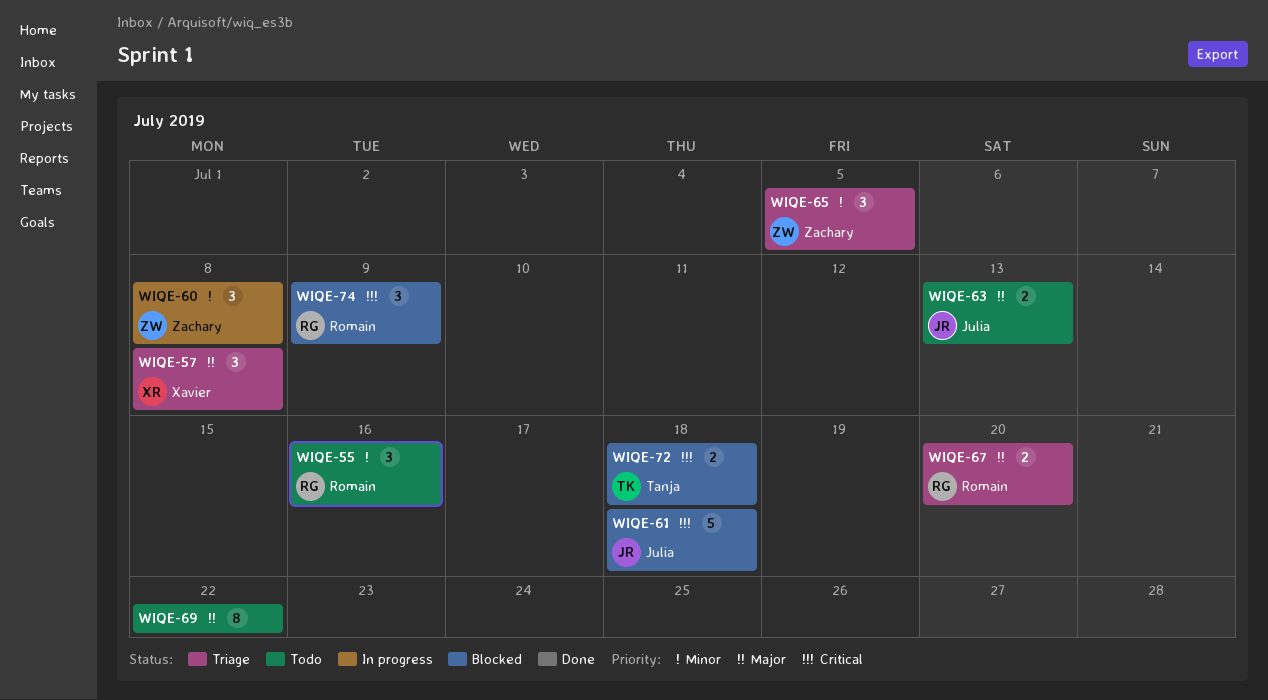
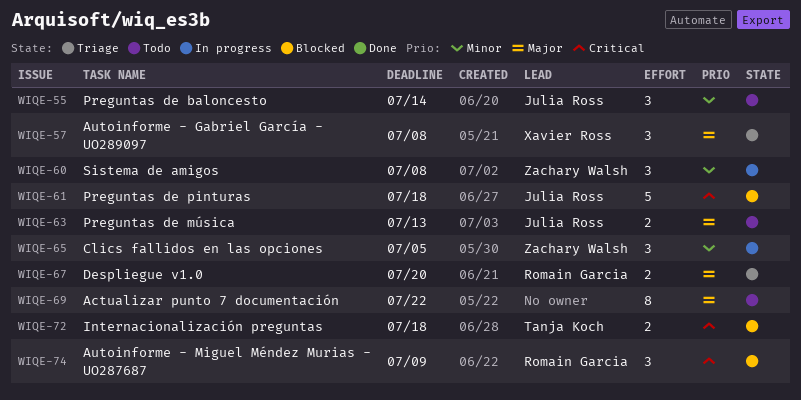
WIQE-55, owner: Romain Garcia -> Julia Ross
WIQE-55, due: Jul 16 -> Jul 14
WIQE-65, status: Triage -> In progress

